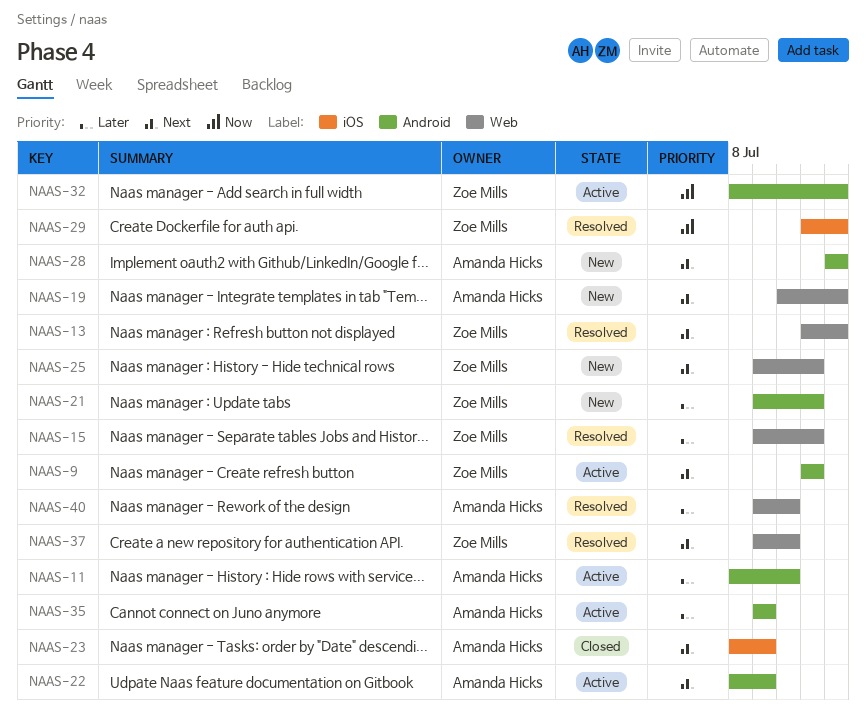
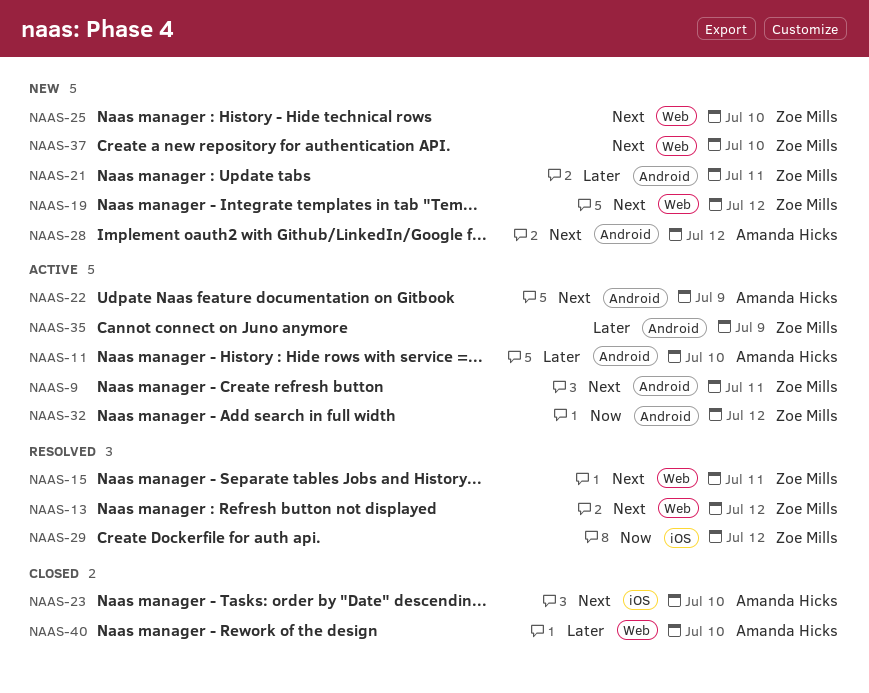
NAAS-15, priority: Later -> Next
NAAS-19, owner: Amanda Hicks -> Zoe Mills
NAAS-23, due: Jul 9 -> Jul 10
NAAS-25, due: Jul 11 -> Jul 10
NAAS-35, owner: Amanda Hicks -> Zoe Mills
NAAS-37, status: Resolved -> New
NAAS-40, status: Resolved -> Closed

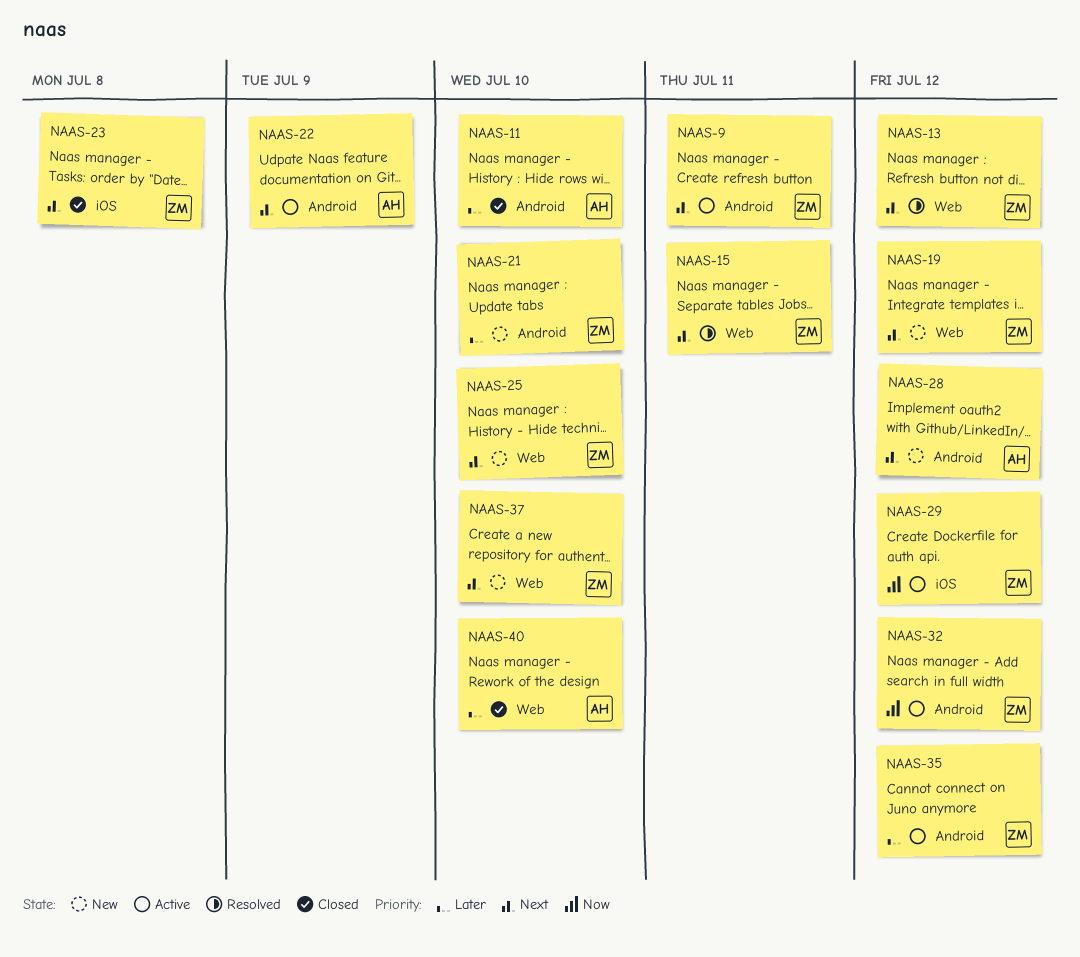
NAAS-11, status: Active -> Closed
NAAS-21, due: Jul 11 -> Jul 10
NAAS-23, owner: Amanda Hicks -> Zoe Mills
NAAS-23, due: Jul 10 -> Jul 8
NAAS-29, status: Resolved -> Active
NAAS-35, due: Jul 9 -> Jul 12

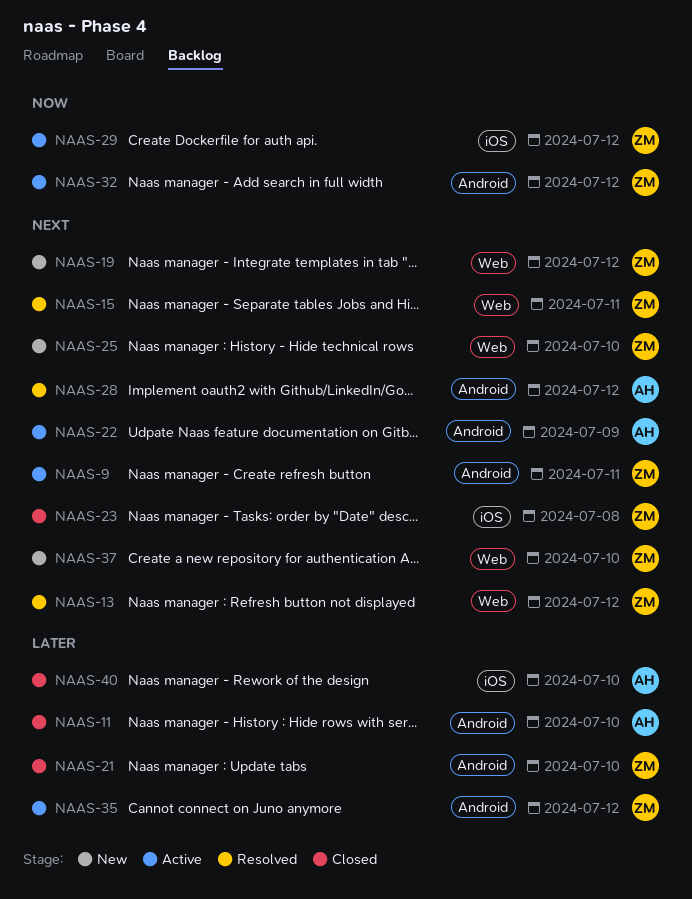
NAAS-21, status: New -> Closed
NAAS-28, status: New -> Resolved
NAAS-40, label: Web -> iOS

